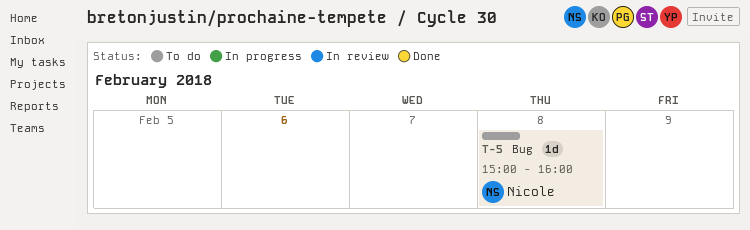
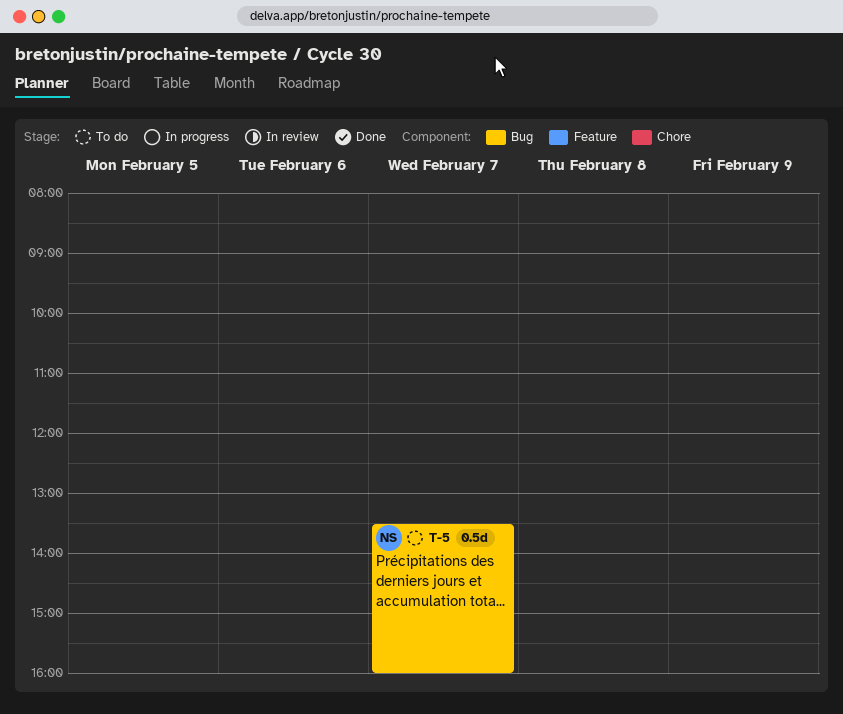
T-5, estimate: 1d -> 0.5d
T-5, day: Feb 8 -> Feb 7
T-5, begins: 15:00 -> 13:30

